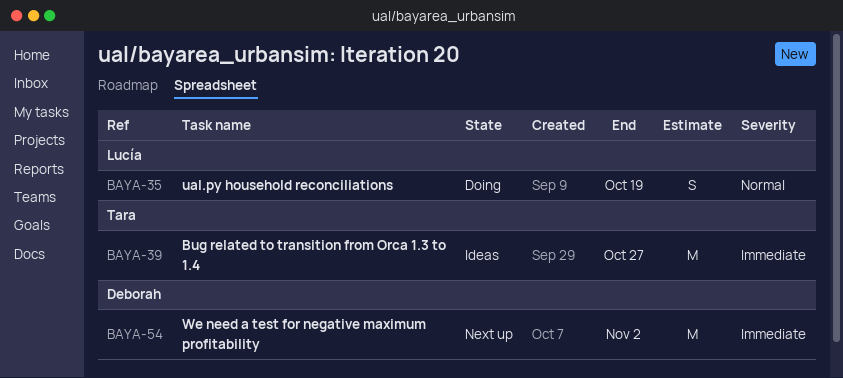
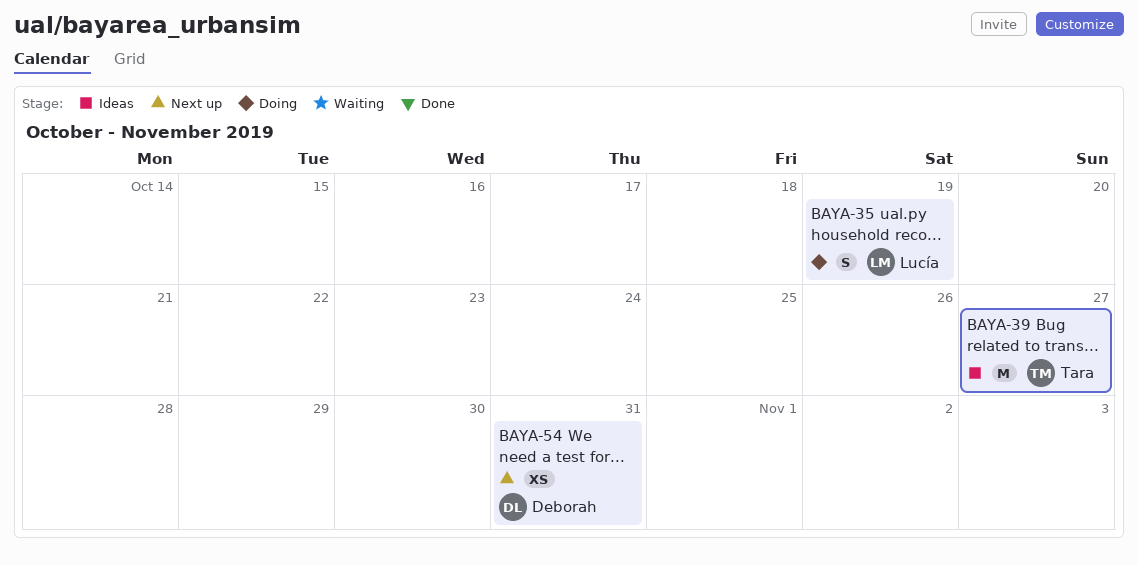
BAYA-54, estimate: M -> XS
BAYA-54, due: Nov 2 -> Oct 31

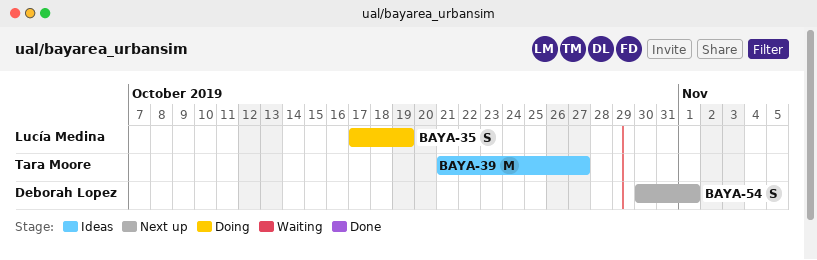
BAYA-54, estimate: XS -> S
BAYA-54, due: Oct 31 -> Nov 1

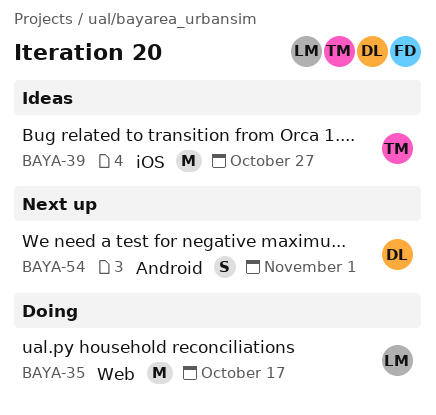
BAYA-35, estimate: S -> M
BAYA-35, due: Oct 19 -> Oct 17

